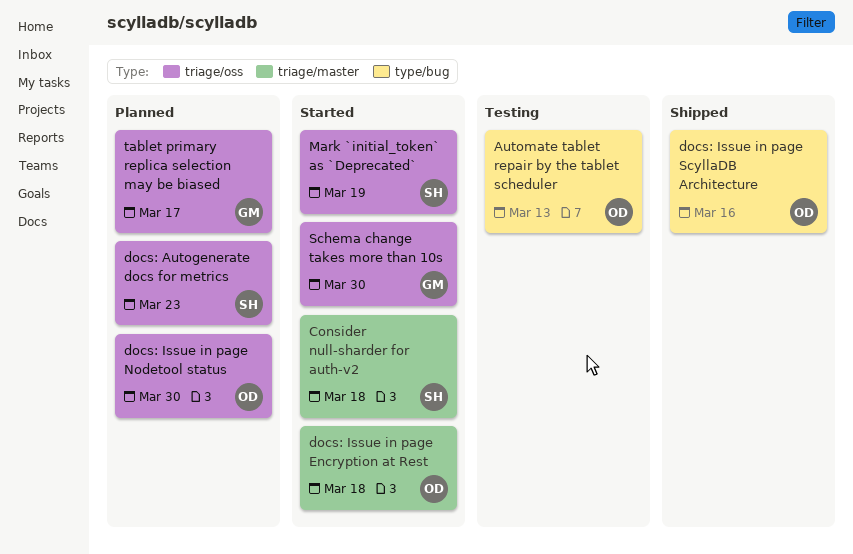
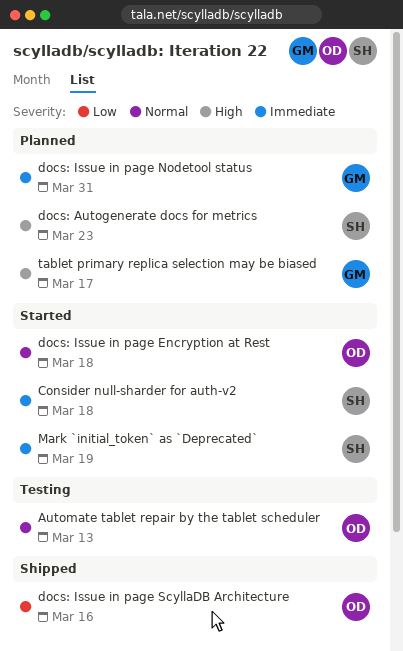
docs: Issue in page Nodetool status, owner: OD -> GM
docs: Issue in page Nodetool status, due: Mar 30 -> Mar 31
Schema change takes more than 10s: present -> none

